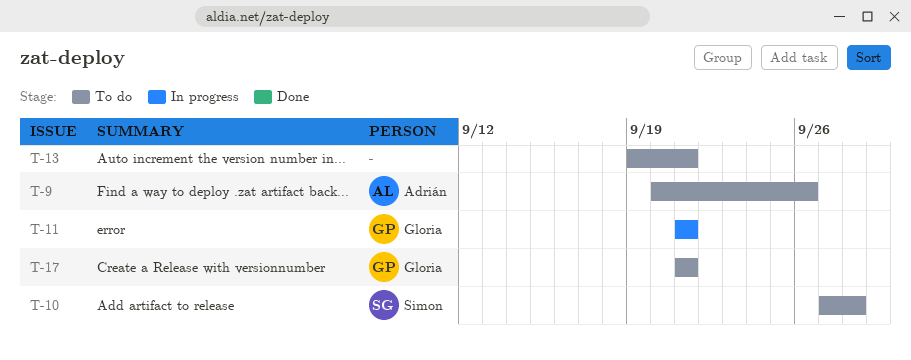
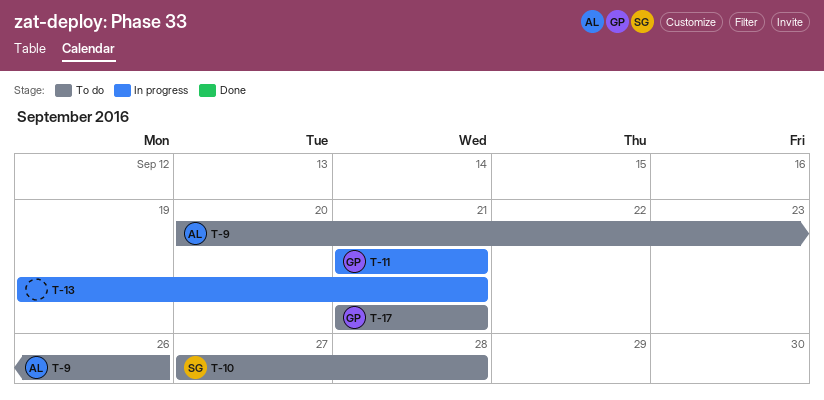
T-13, status: To do -> In progress

